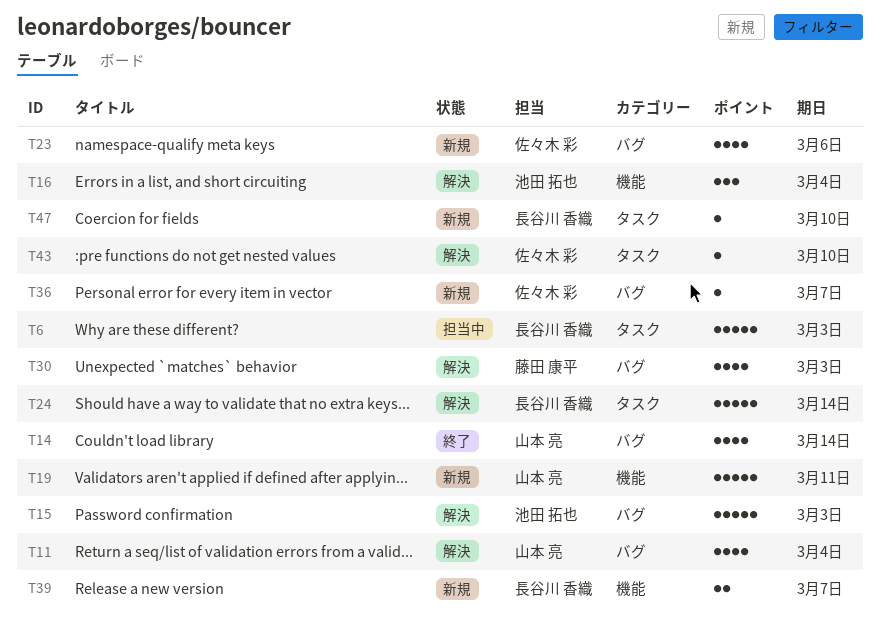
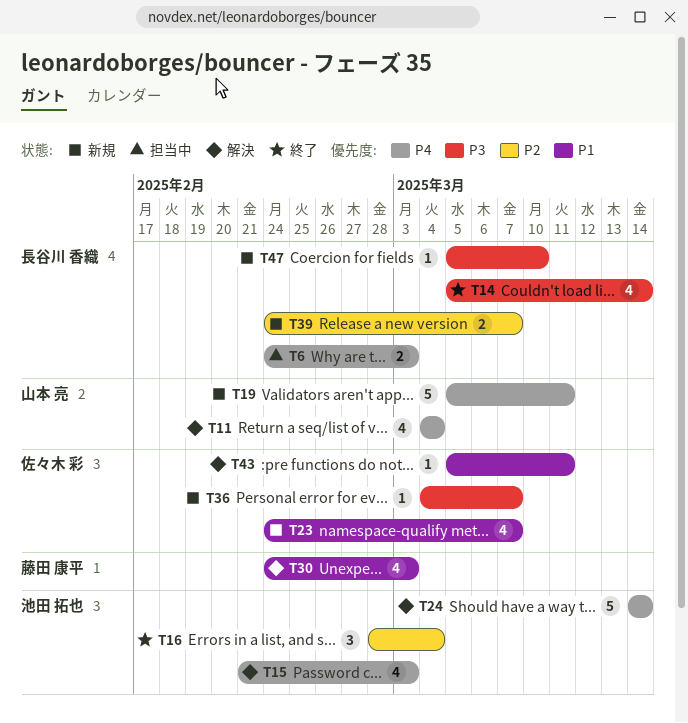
T6, estimate: 5 -> 2
T14, owner: 山本 亮 -> 長谷川 香織
T15, estimate: 5 -> 4
T16, status: 解決 -> 終了
T23, due: Mar 6 -> Mar 7
T24, owner: 長谷川 香織 -> 池田 拓也
T43, due: Mar 10 -> Mar 11

